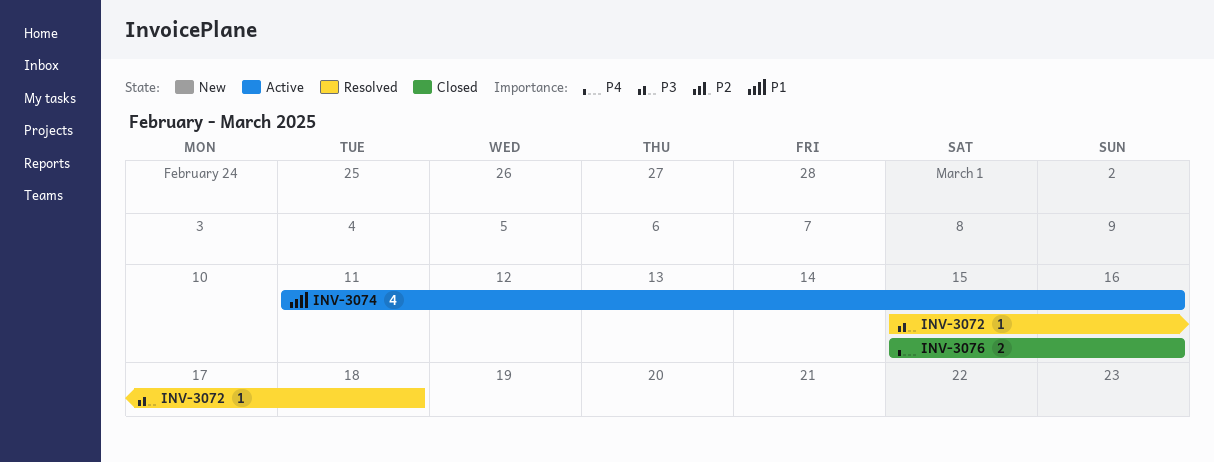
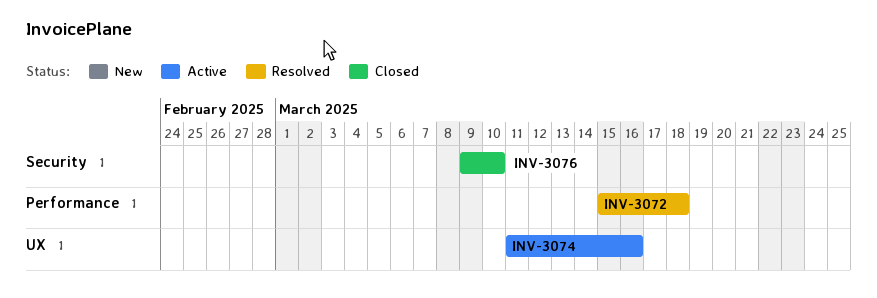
INV-3076, start: Mar 15 -> Mar 9
INV-3076, due: Mar 16 -> Mar 10

